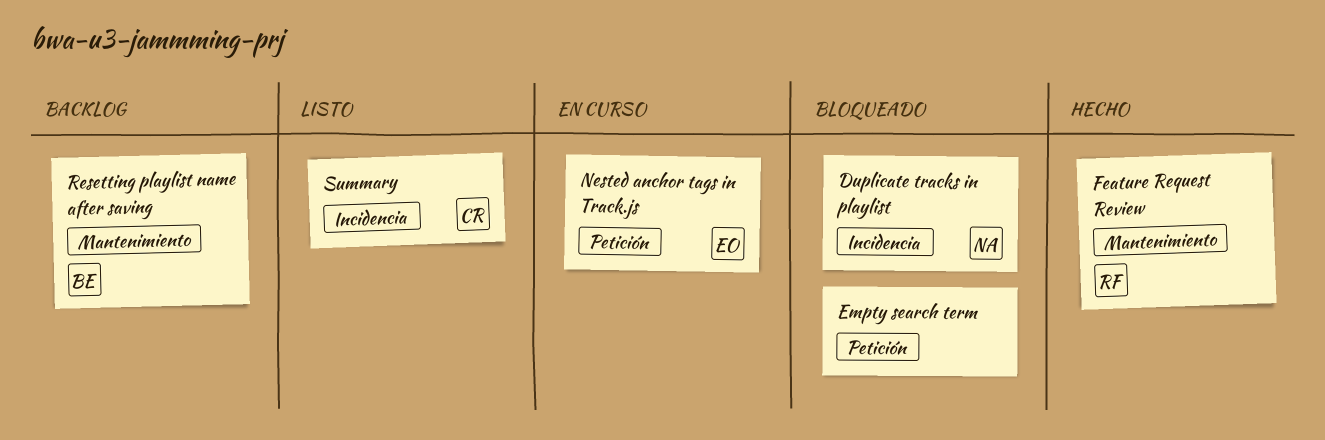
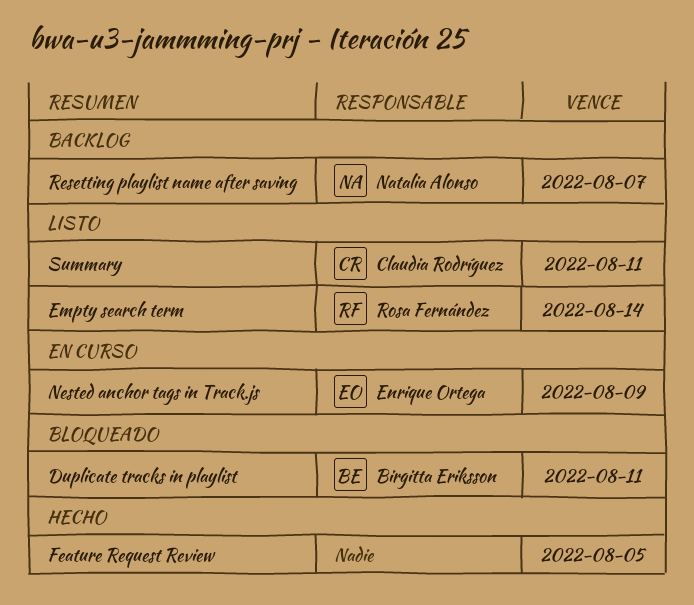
Duplicate tracks in playlist, owner: Natalia Alonso -> Birgitta Eriksson
Empty search term, status: Bloqueado -> Listo
Empty search term, owner: none -> Rosa Fernández
Feature Request Review, owner: Rosa Fernández -> none
Resetting playlist name after saving, owner: Birgitta Eriksson -> Natalia Alonso

